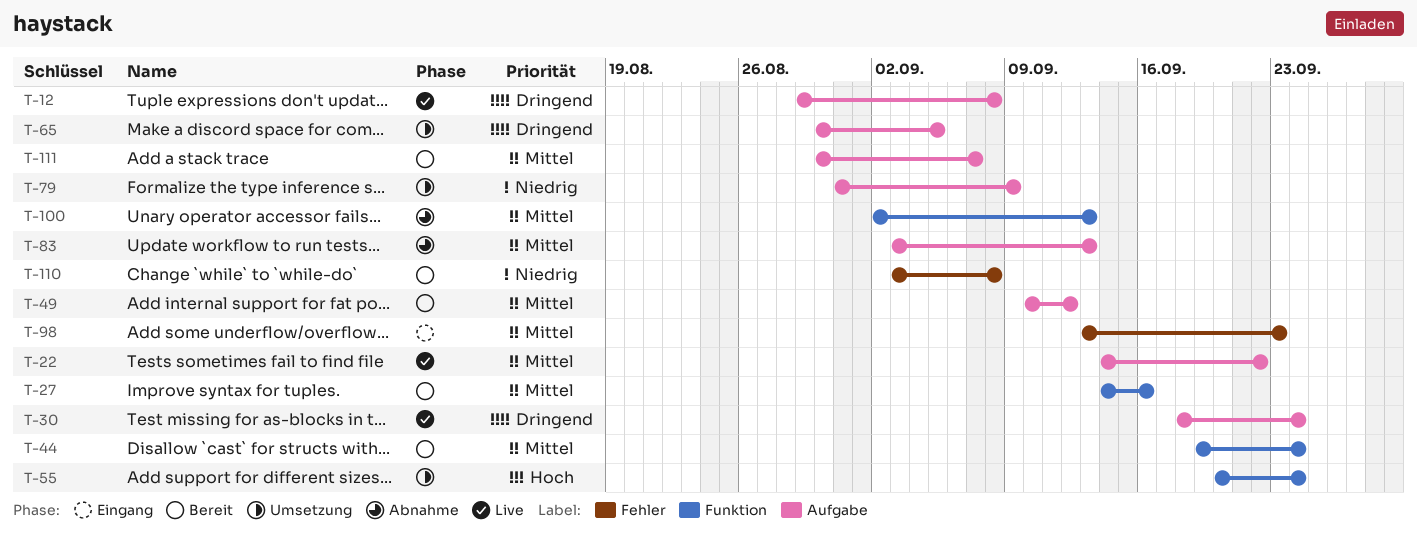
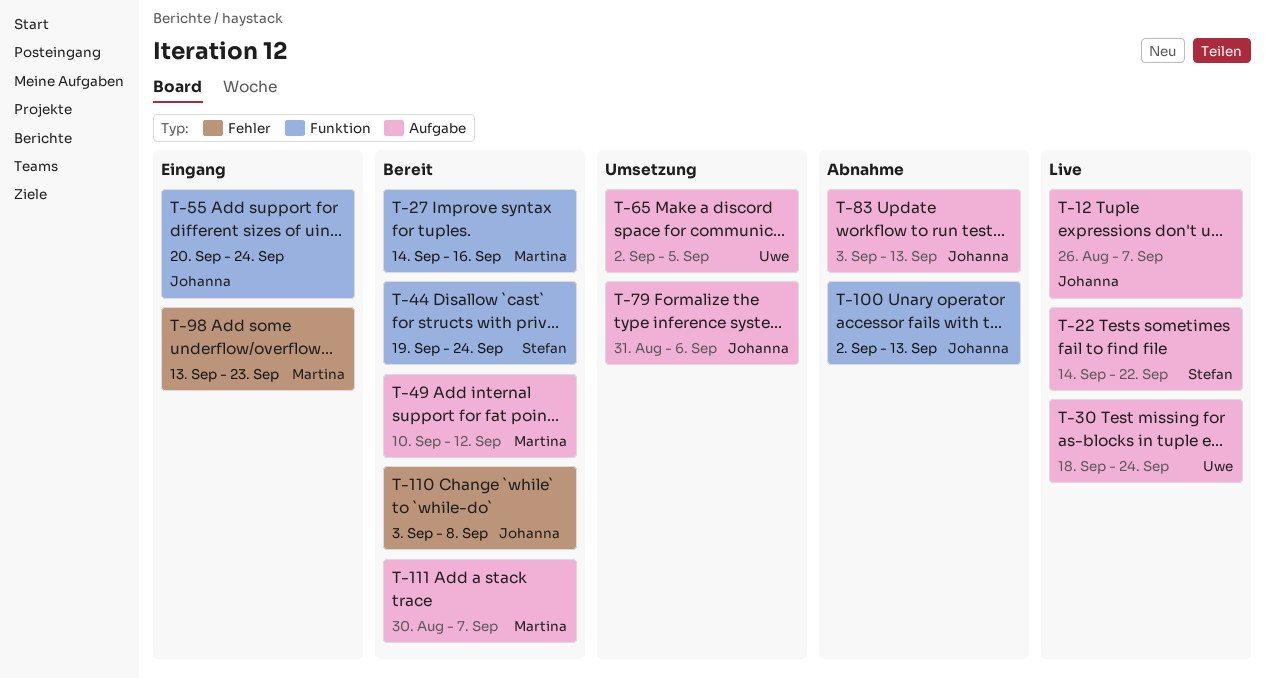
T-12, start: Aug 29 -> Aug 26
T-12, due: Sep 8 -> Sep 7
T-55, status: Umsetzung -> Eingang
T-65, start: Aug 30 -> Sep 2
T-79, due: Sep 9 -> Sep 6

